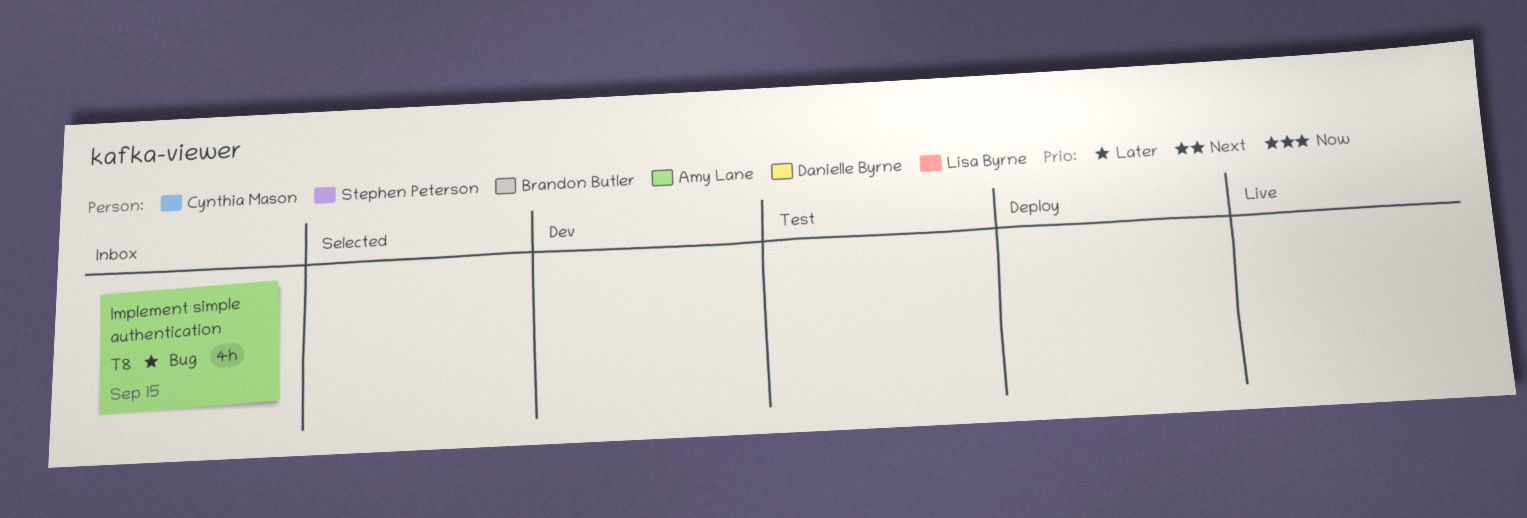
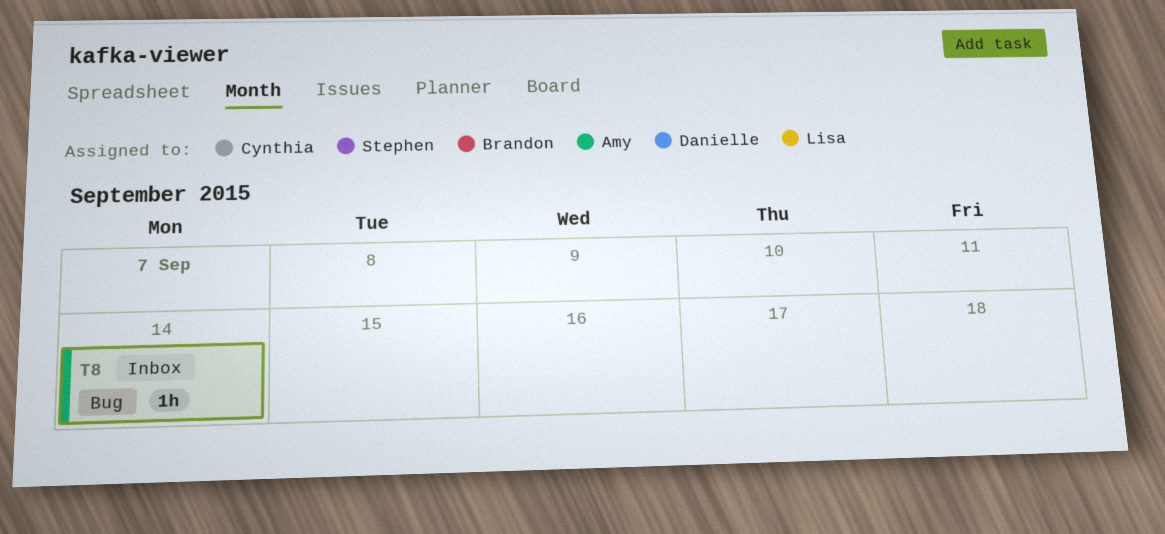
T8, estimate: 4h -> 1h
T8, due: Sep 15 -> Sep 14

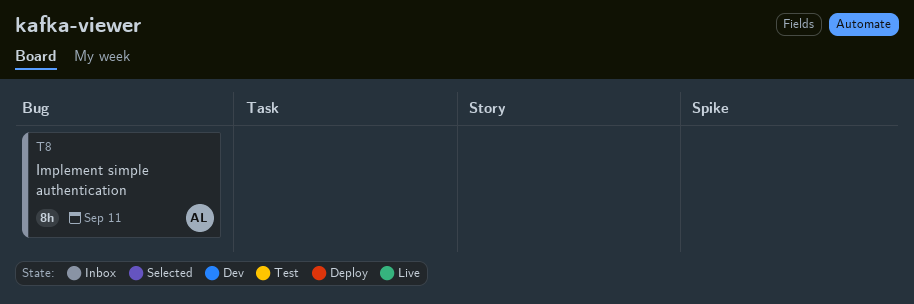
T8, estimate: 1h -> 8h
T8, due: Sep 14 -> Sep 11

